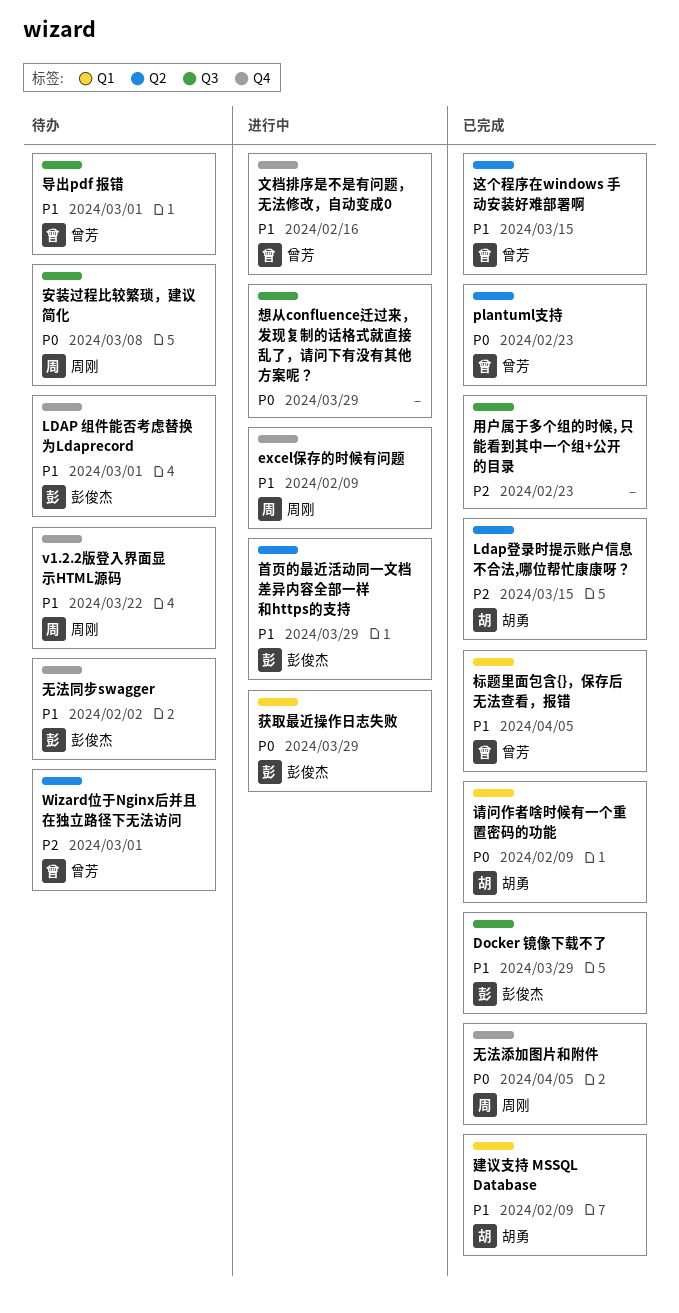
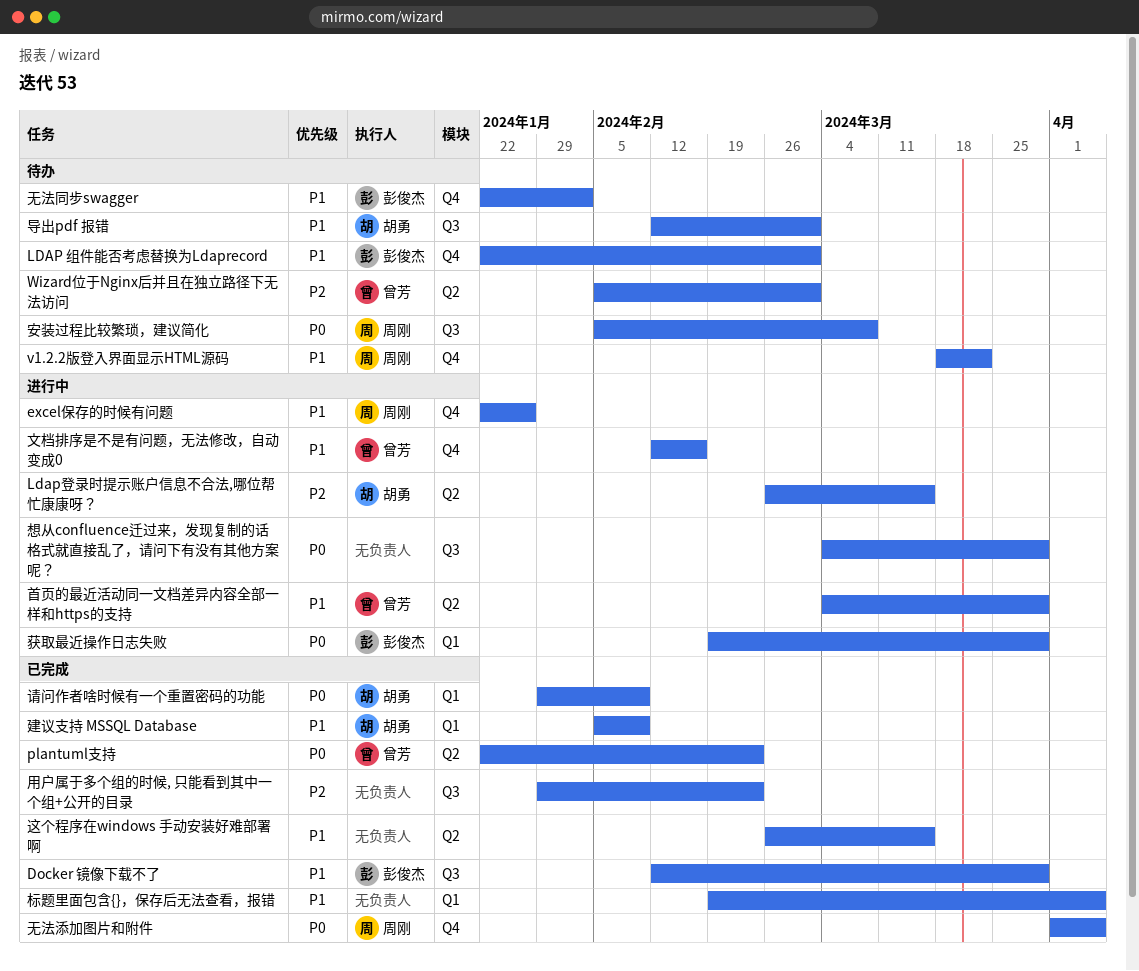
excel保存的时候有问题, due: Feb 9 -> Jan 26
Ldap登录时提示账户信息不合法,哪位帮忙康康呀？, status: 已完成 -> 进行中
导出pdf 报错, owner: 曾芳 -> 胡勇
标题里面包含{}，保存后无法查看，报错, owner: 曾芳 -> none
这个程序在windows 手动安装好难部署啊, owner: 曾芳 -> none
首页的最近活动同一文档差异内容全部一样和https的支持, owner: 彭俊杰 -> 曾芳

